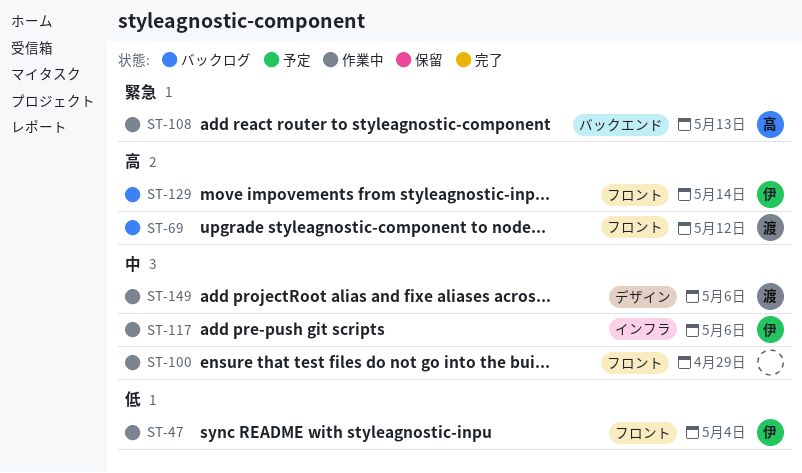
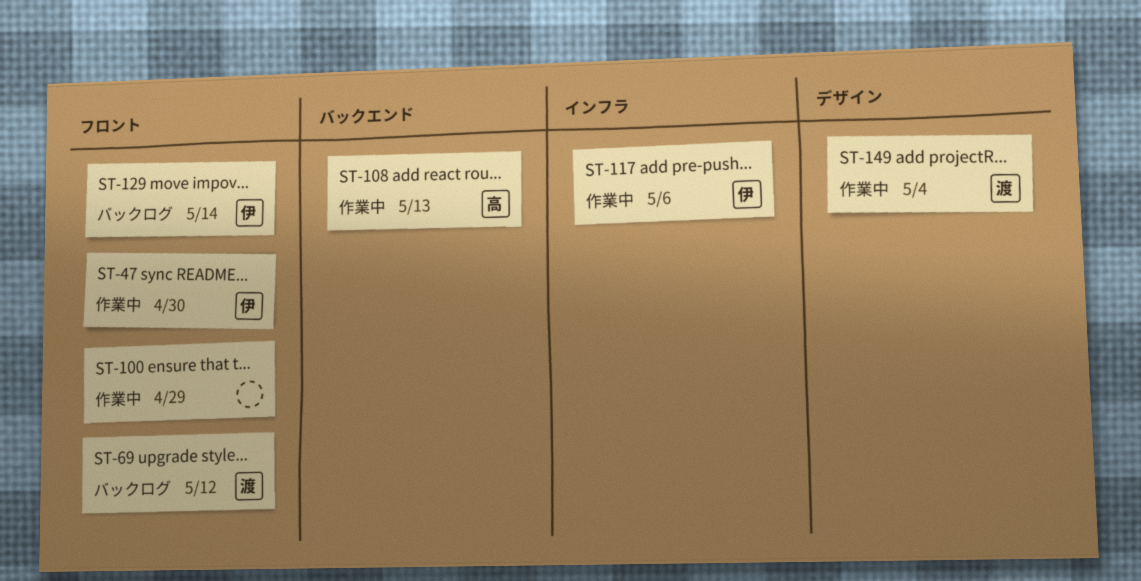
ST-47, due: May 4 -> Apr 30
ST-149, due: May 6 -> May 4

